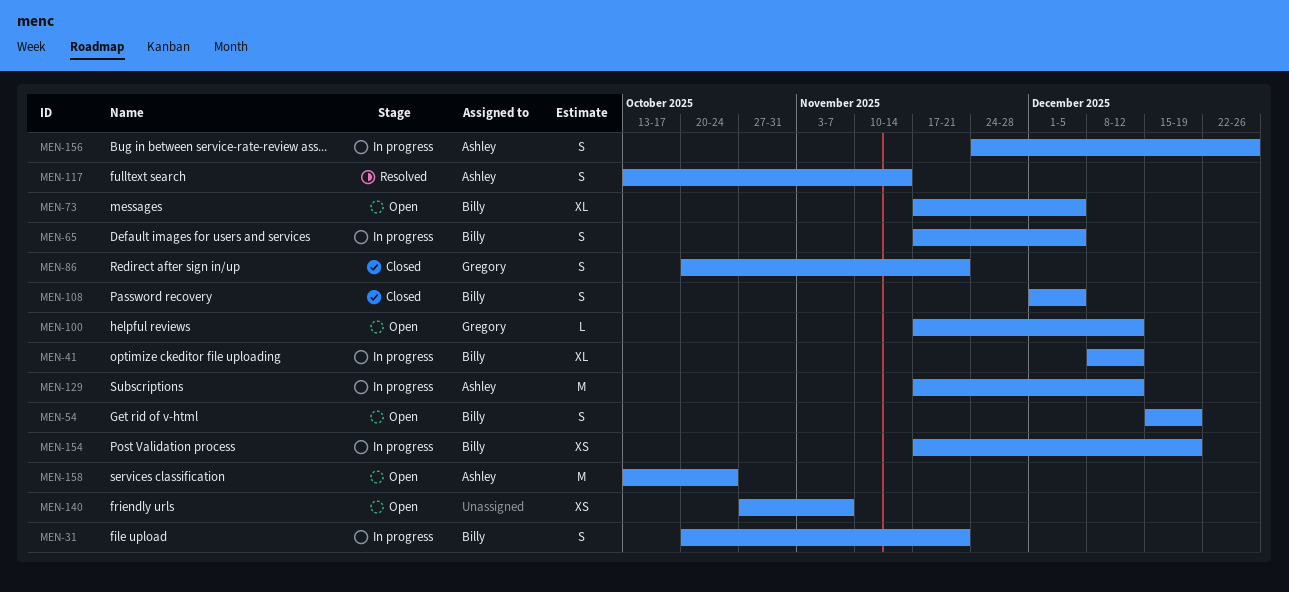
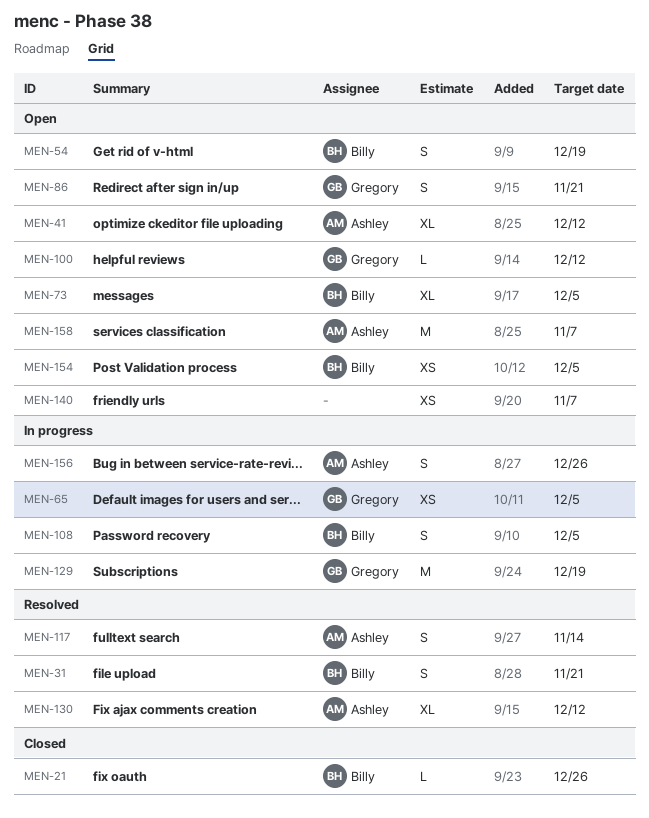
MEN-21: none -> present
MEN-31, status: In progress -> Resolved
MEN-41, status: In progress -> Open
MEN-41, owner: Billy -> Ashley
MEN-65, owner: Billy -> Gregory
MEN-65, estimate: S -> XS
MEN-86, status: Closed -> Open
MEN-108, status: Closed -> In progress
MEN-129, owner: Ashley -> Gregory
MEN-129, due: Dec 12 -> Dec 19
MEN-130: none -> present
MEN-154, status: In progress -> Open
MEN-154, due: Dec 19 -> Dec 5
MEN-158, due: Oct 24 -> Nov 7

